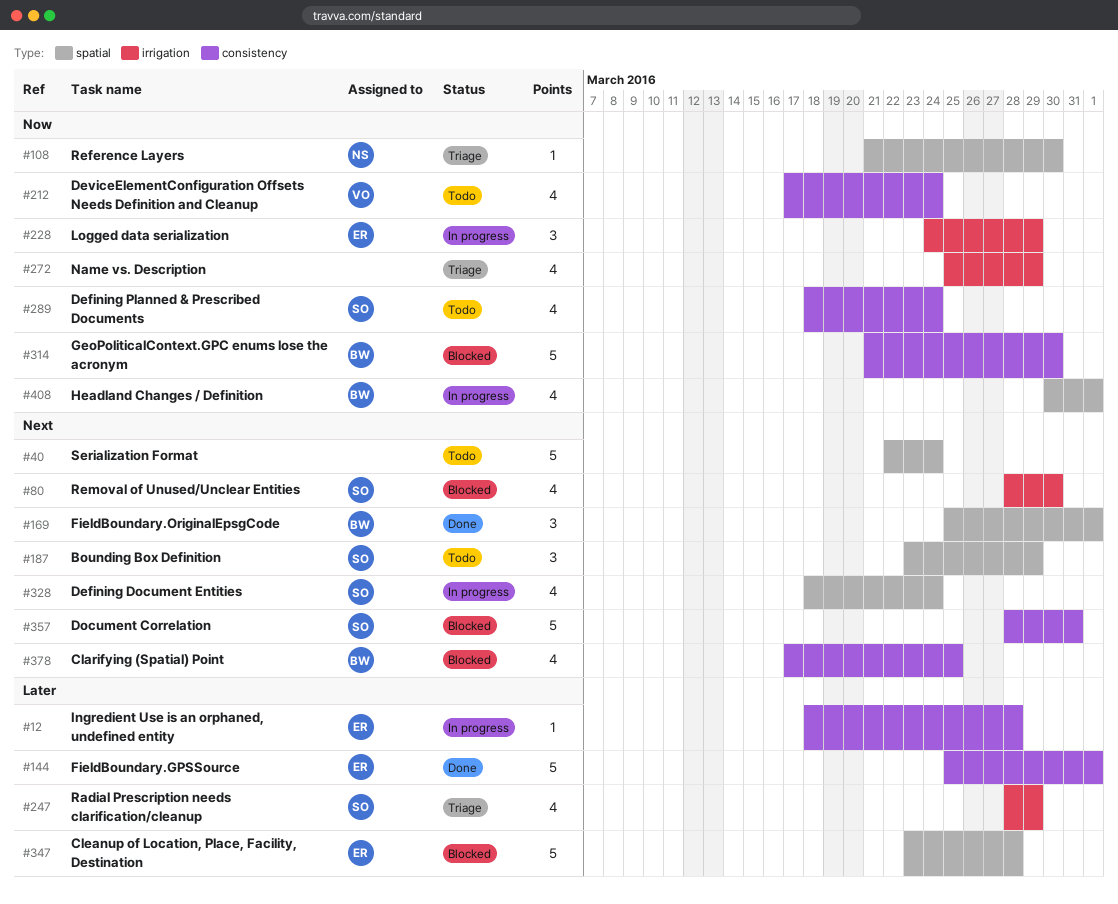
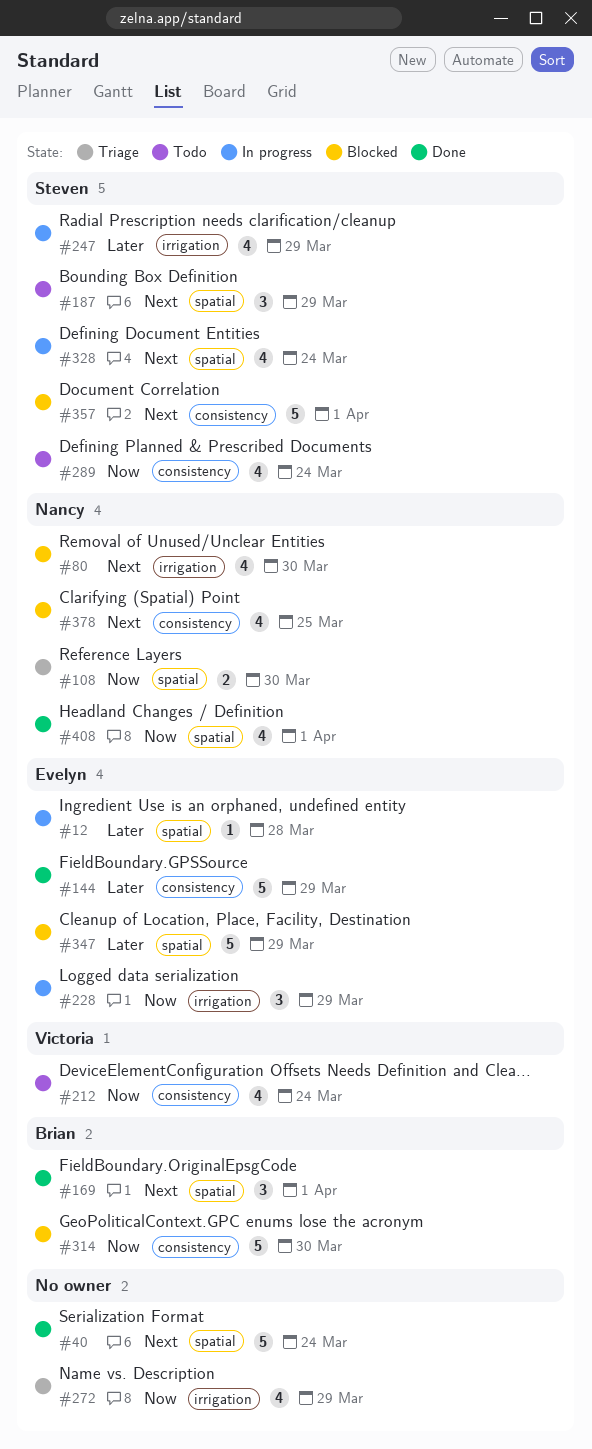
#12, label: consistency -> spatial
#40, status: Todo -> Done
#80, owner: Steven -> Nancy
#108, estimate: 1 -> 2
#144, due: Apr 1 -> Mar 29
#247, status: Triage -> In progress
#347, due: Mar 28 -> Mar 29
#357, due: Mar 31 -> Apr 1
#378, owner: Brian -> Nancy
#408, status: In progress -> Done
#408, owner: Brian -> Nancy

